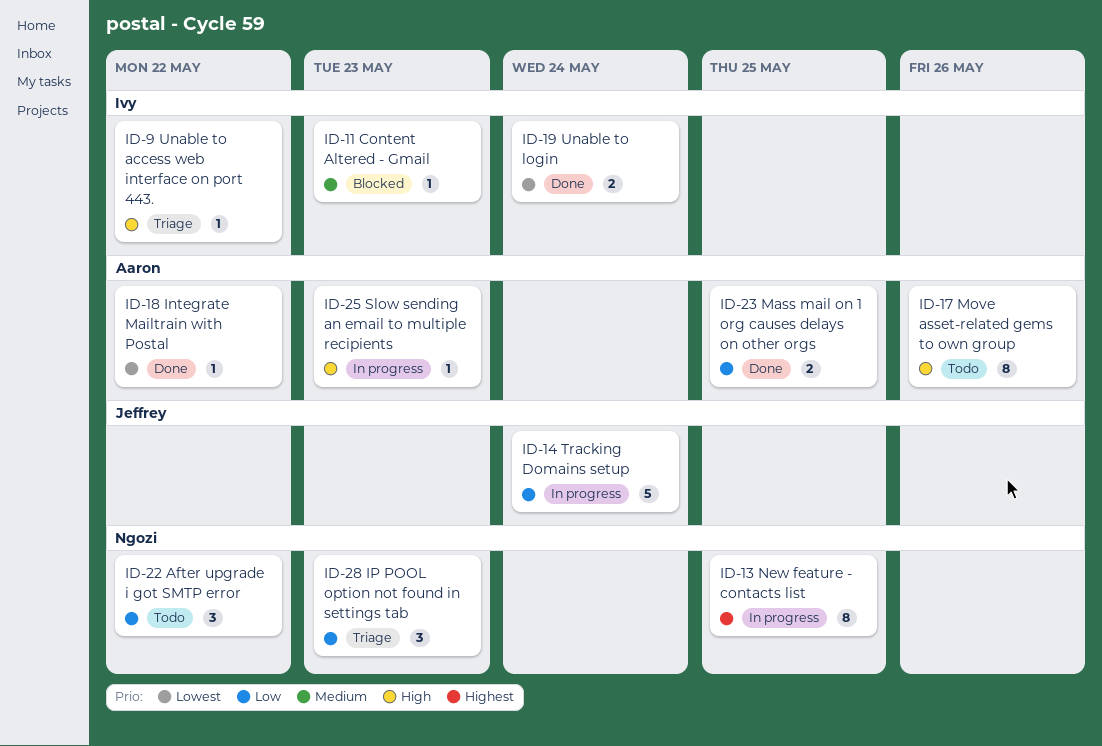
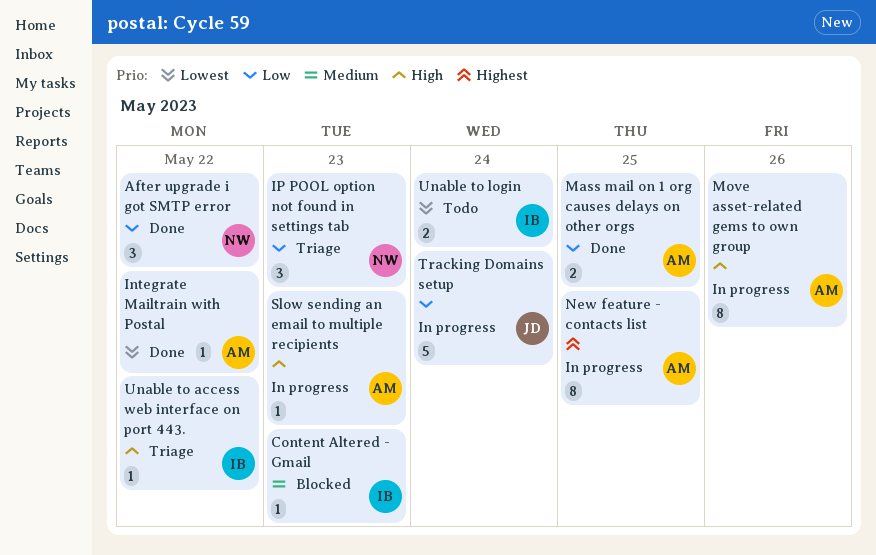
After upgrade i got SMTP error, status: Todo -> Done
Move asset-related gems to own group, status: Todo -> In progress
New feature - contacts list, owner: Ngozi -> Aaron
Unable to login, status: Done -> Todo

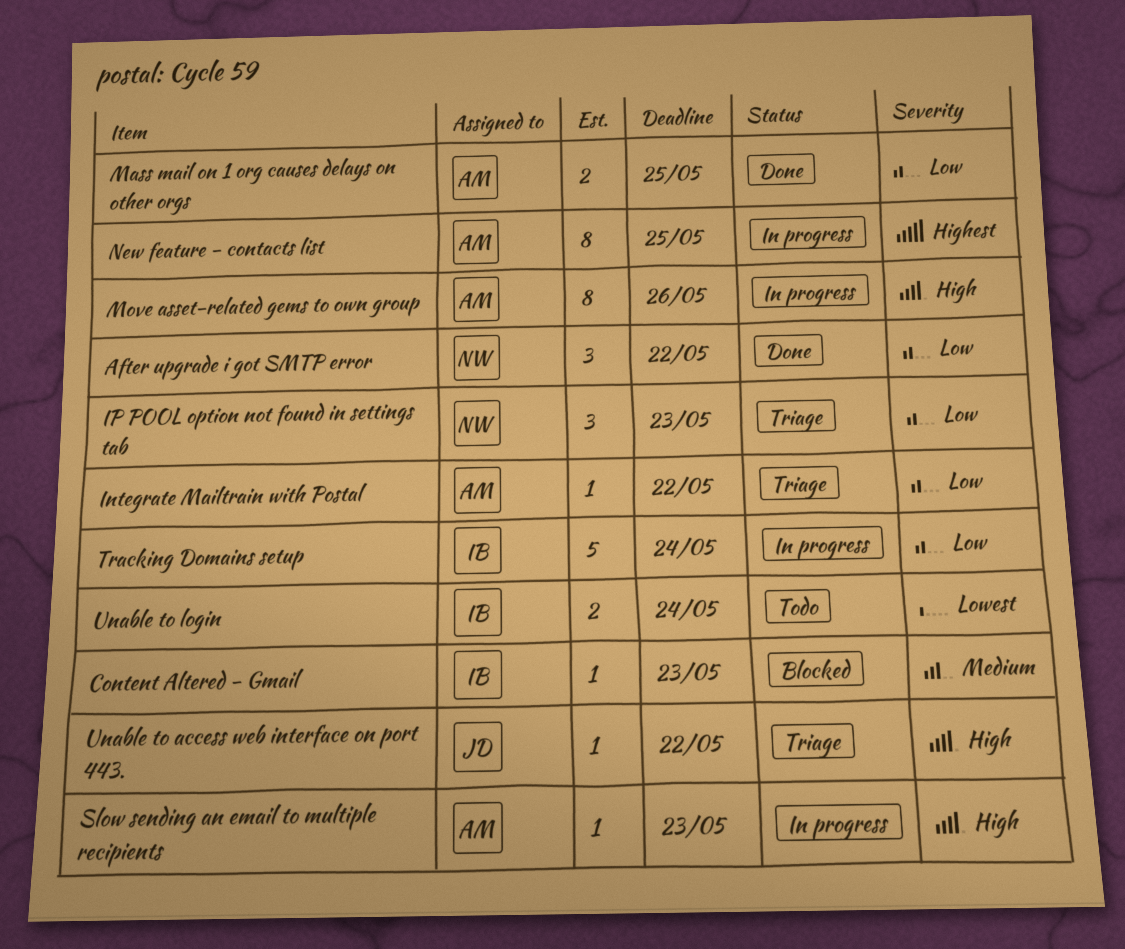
Integrate Mailtrain with Postal, status: Done -> Triage
Integrate Mailtrain with Postal, priority: Lowest -> Low
Tracking Domains setup, owner: JD -> IB
Unable to access web interface on port 443., owner: IB -> JD

